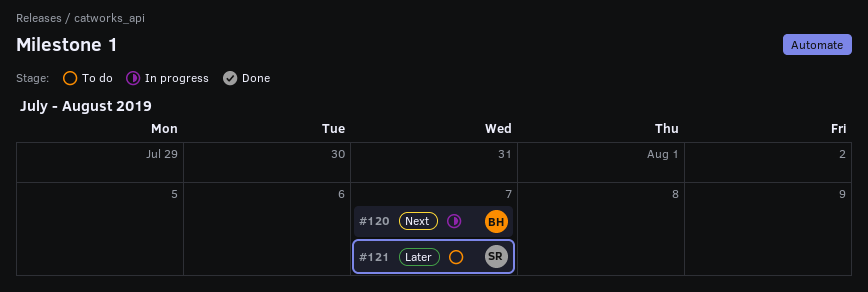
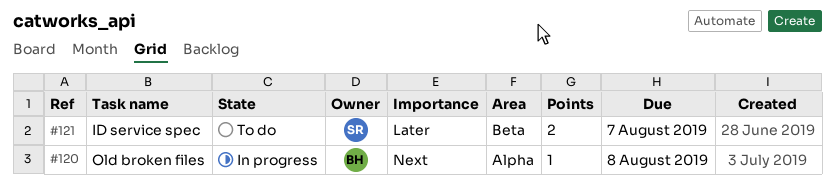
#120, due: Aug 7 -> Aug 8

